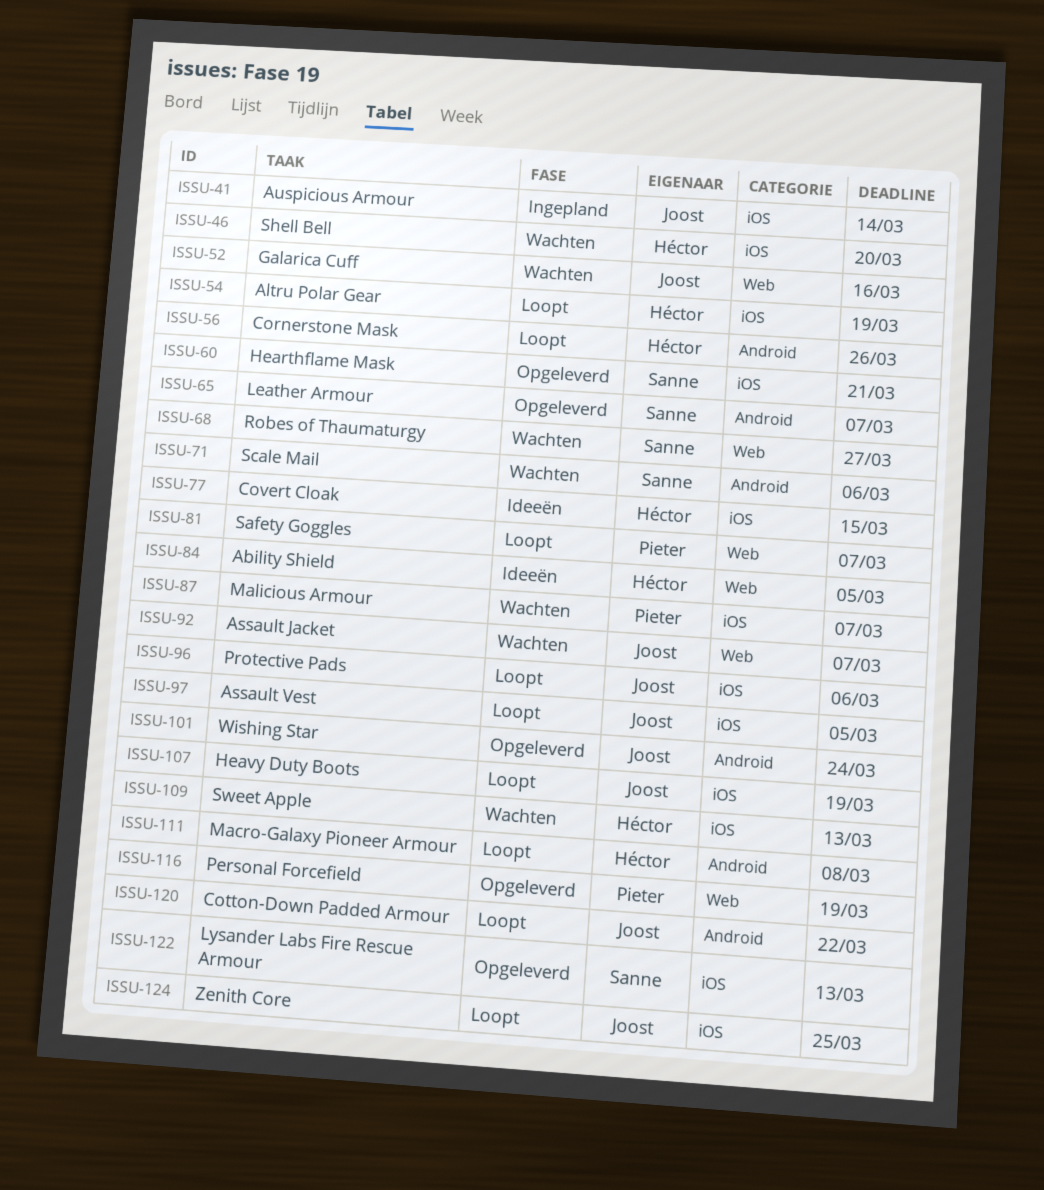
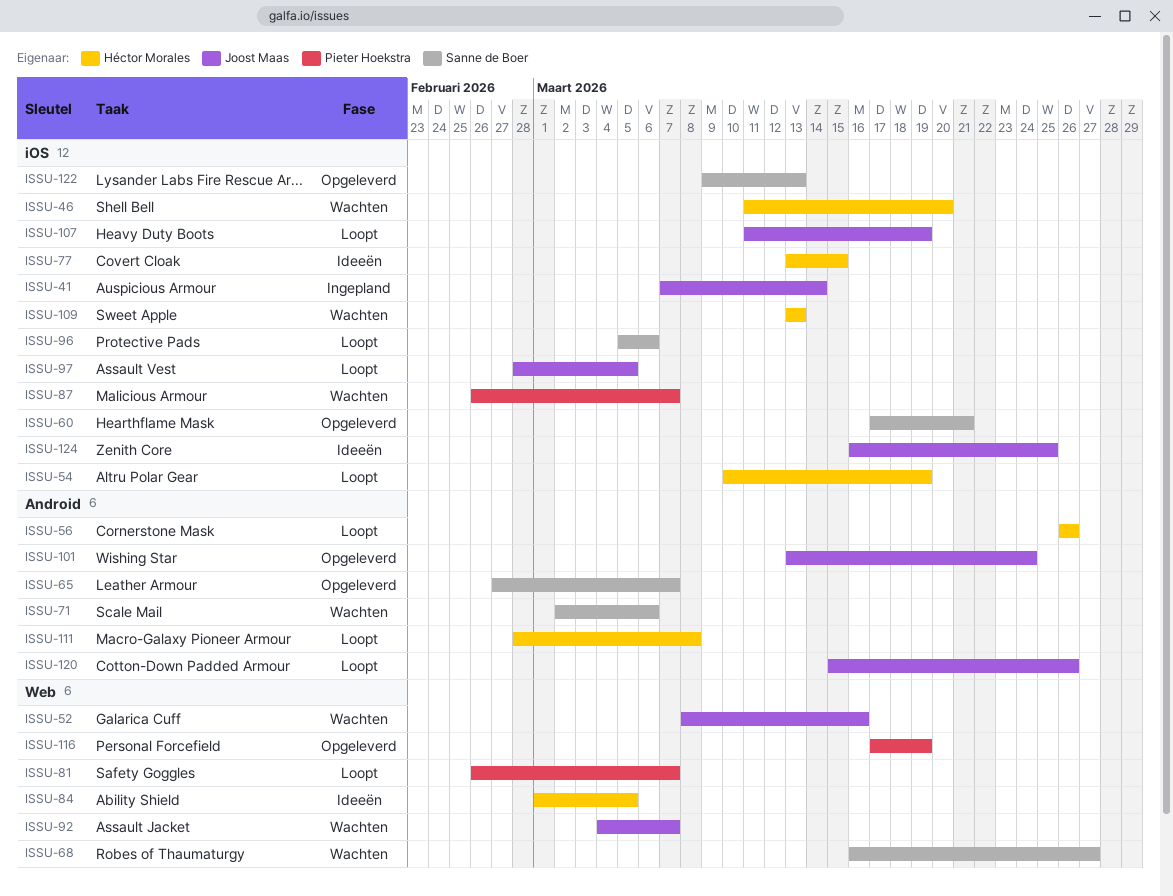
ISSU-96, owner: Joost Maas -> Sanne de Boer
ISSU-120, due: Mar 22 -> Mar 26
ISSU-124, status: Loopt -> Ideeën

